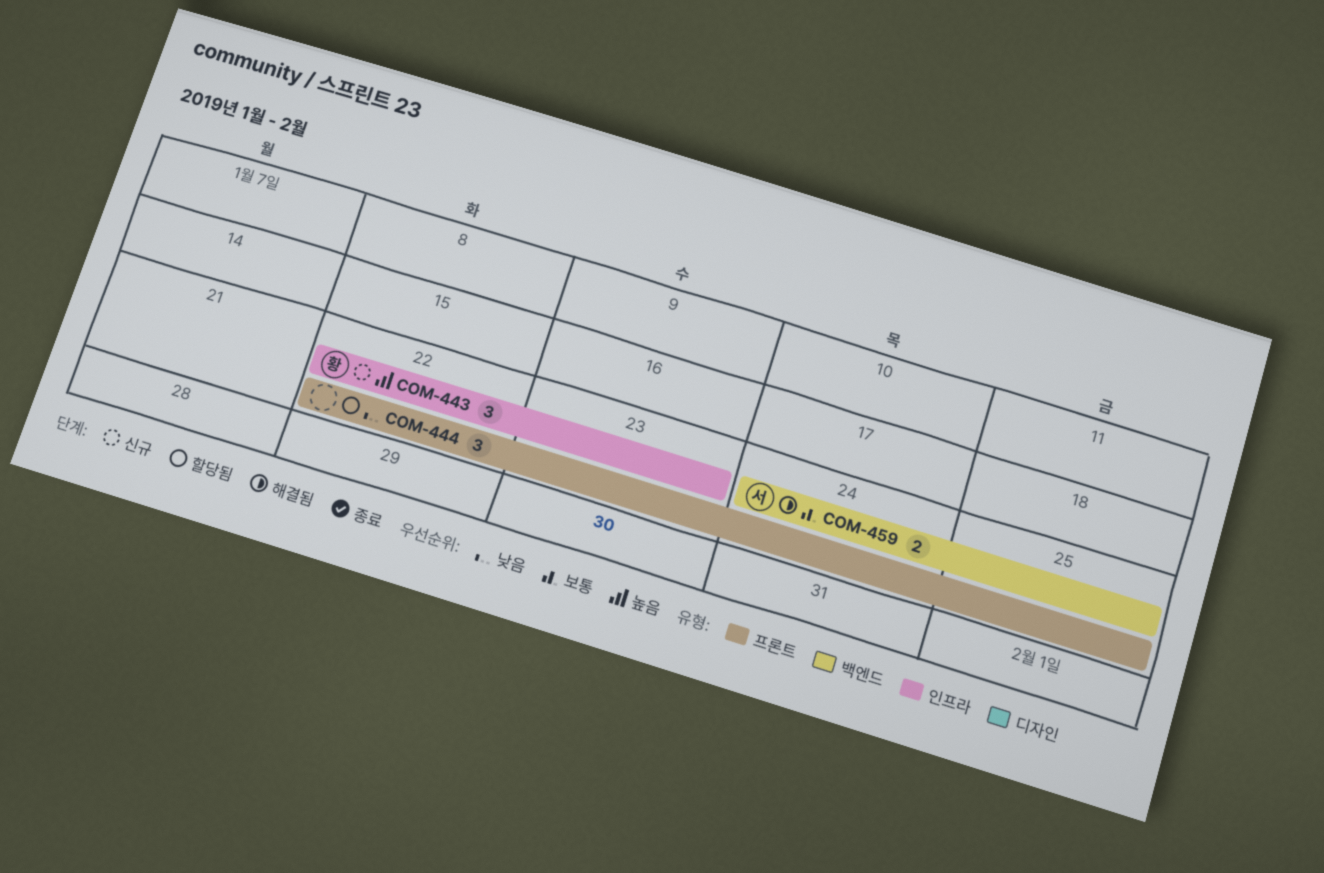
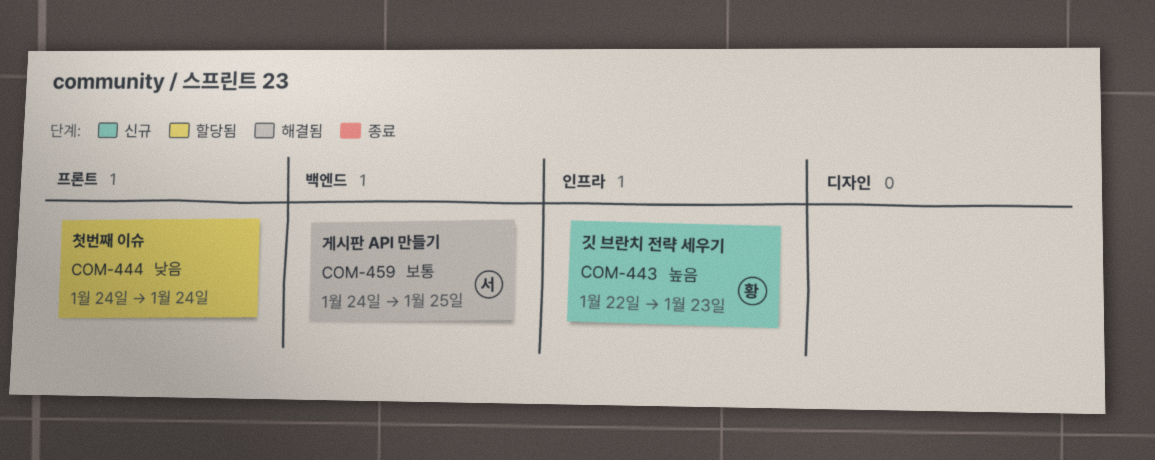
COM-444, start: Jan 22 -> Jan 24
COM-444, due: Jan 25 -> Jan 24

